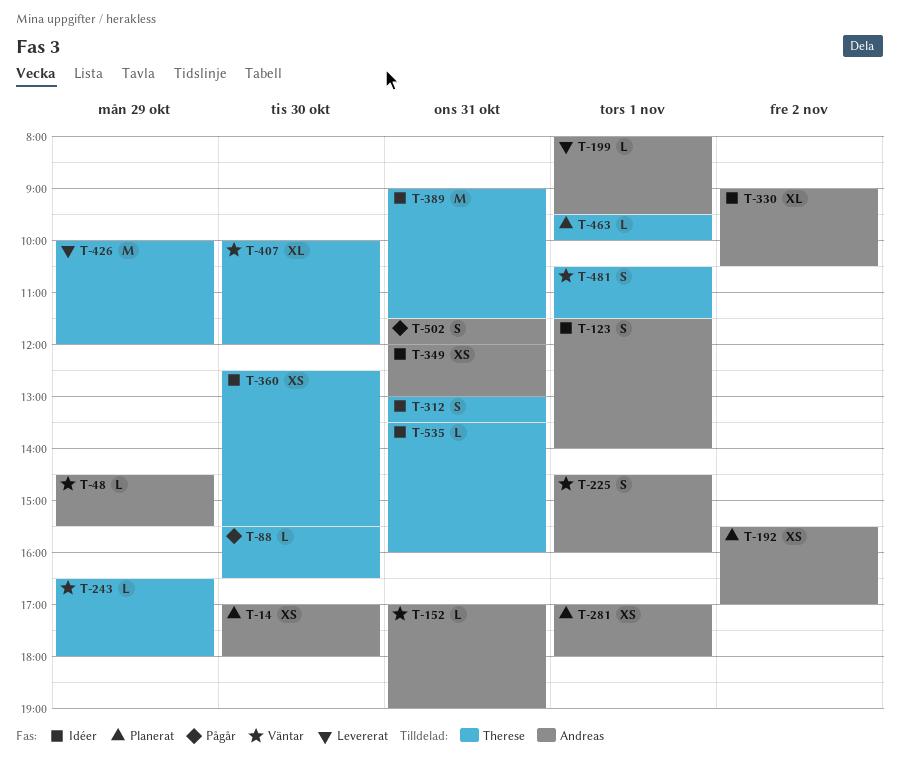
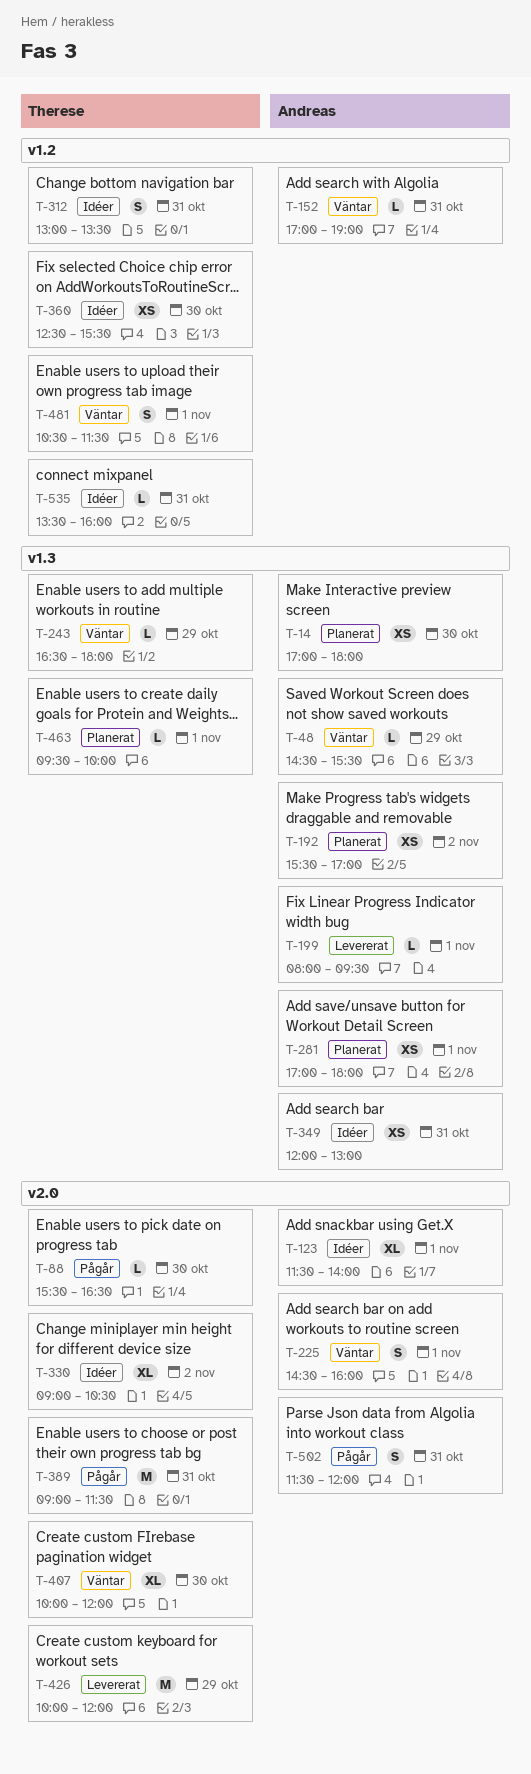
T-123, estimate: S -> XL
T-330, owner: Andreas -> Therese
T-389, status: Idéer -> Pågår

